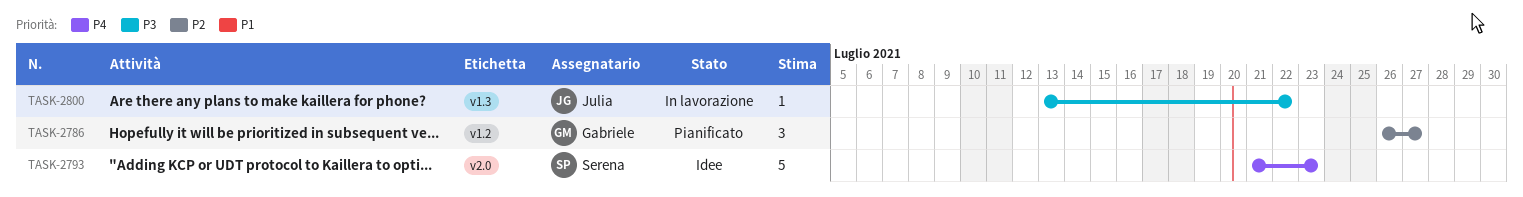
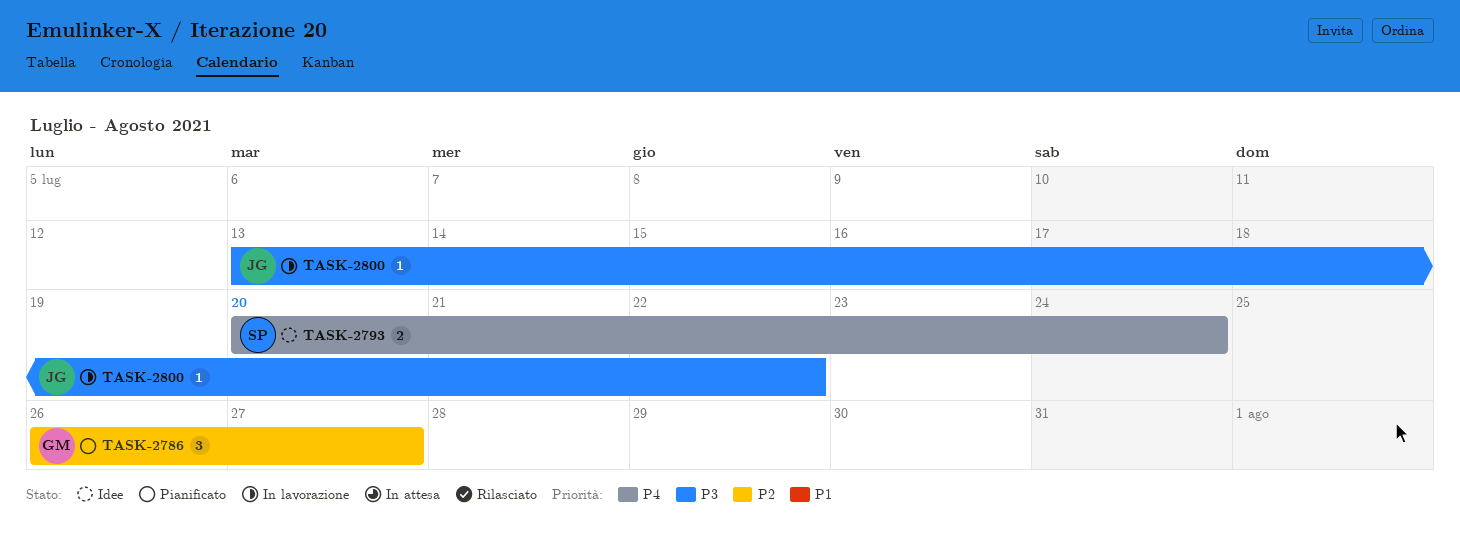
TASK-2793, estimate: 5 -> 2
TASK-2793, start: Jul 21 -> Jul 20
TASK-2793, due: Jul 23 -> Jul 24

